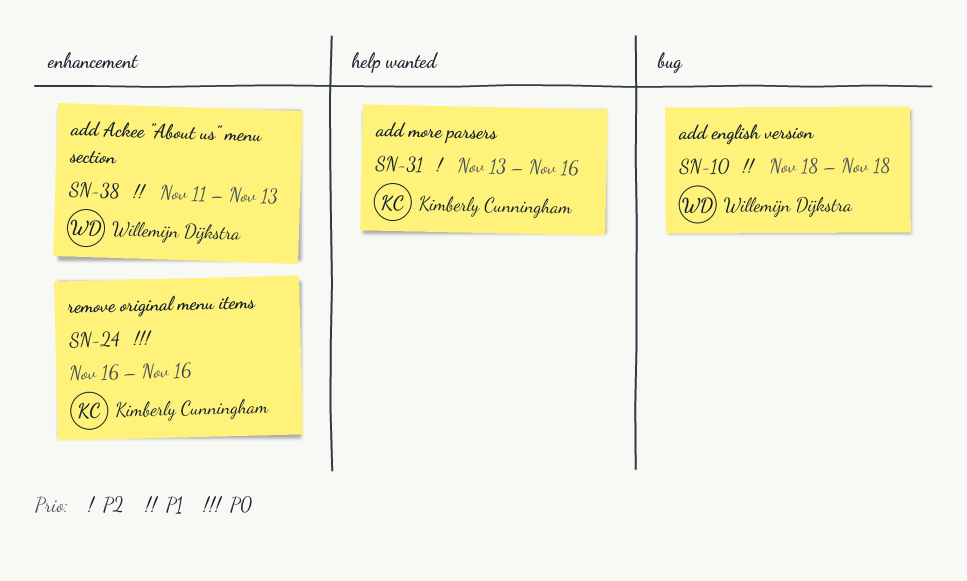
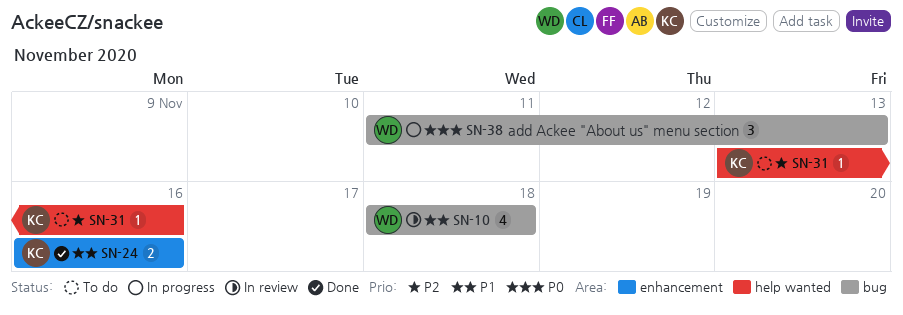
SN-24, priority: P0 -> P1
SN-38, priority: P1 -> P0
SN-38, label: enhancement -> bug

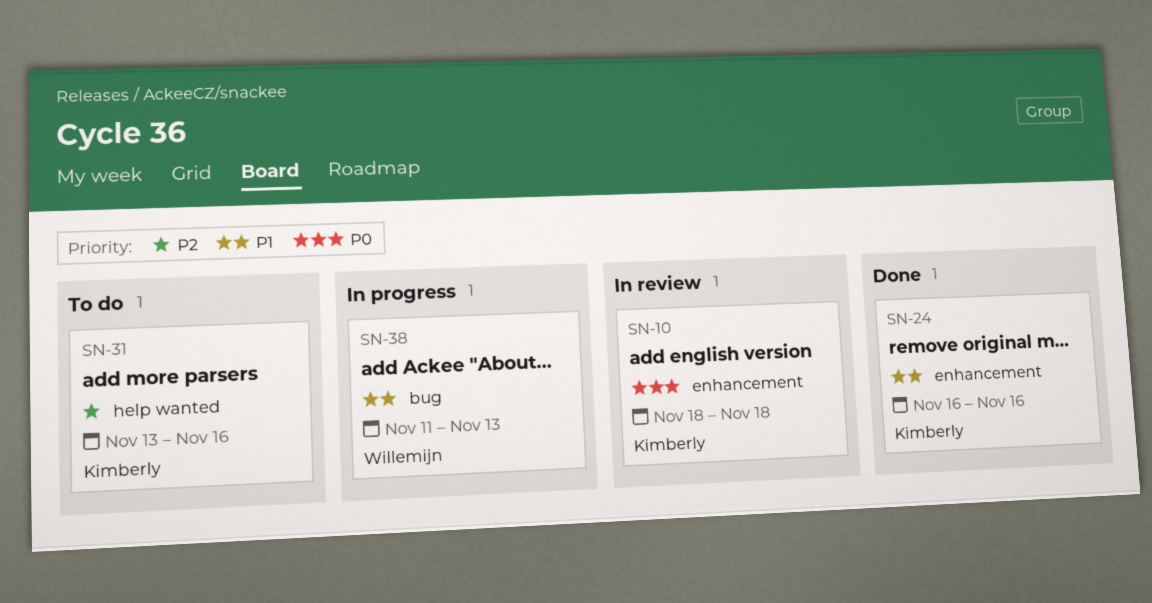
SN-10, owner: Willemijn -> Kimberly
SN-10, priority: P1 -> P0
SN-10, label: bug -> enhancement
SN-38, priority: P0 -> P1

